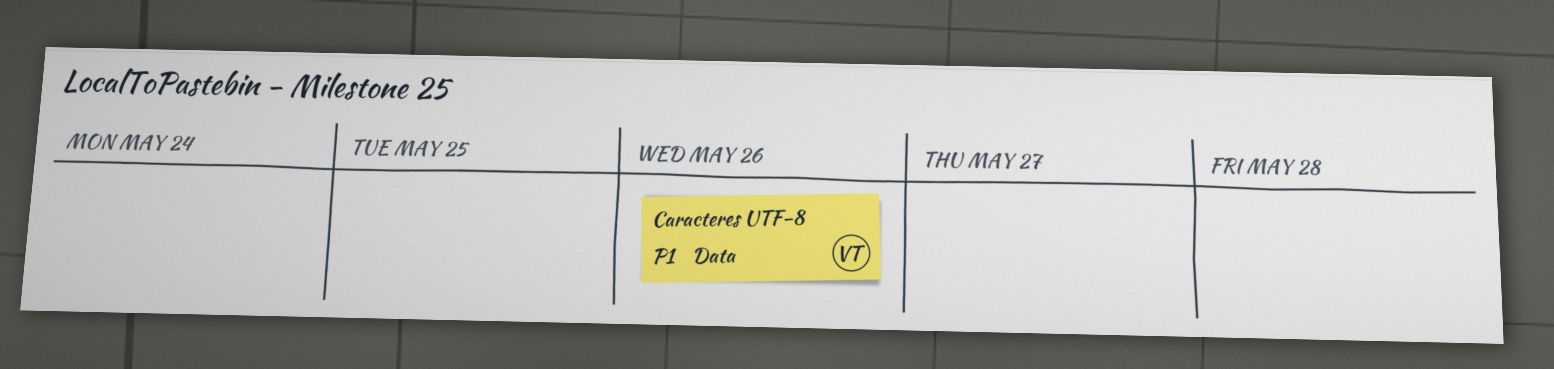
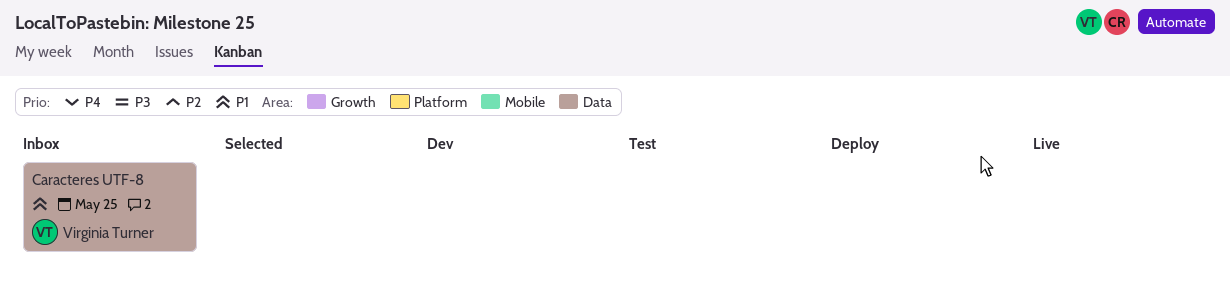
Caracteres UTF-8, due: May 26 -> May 25

